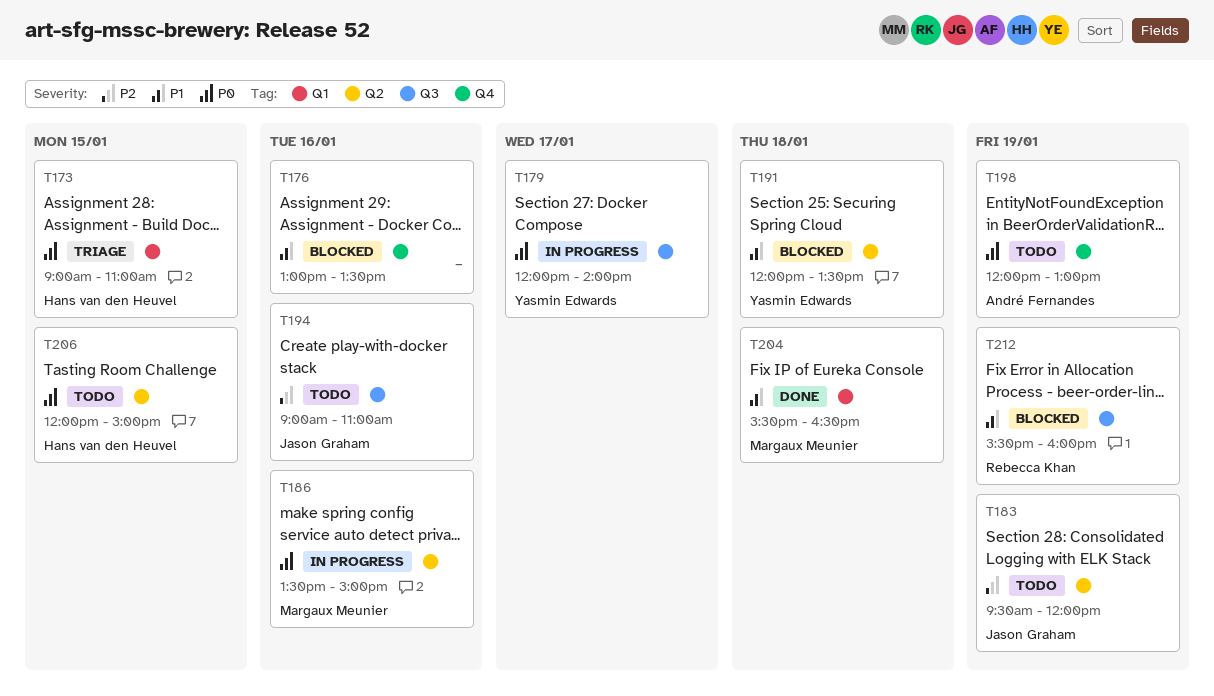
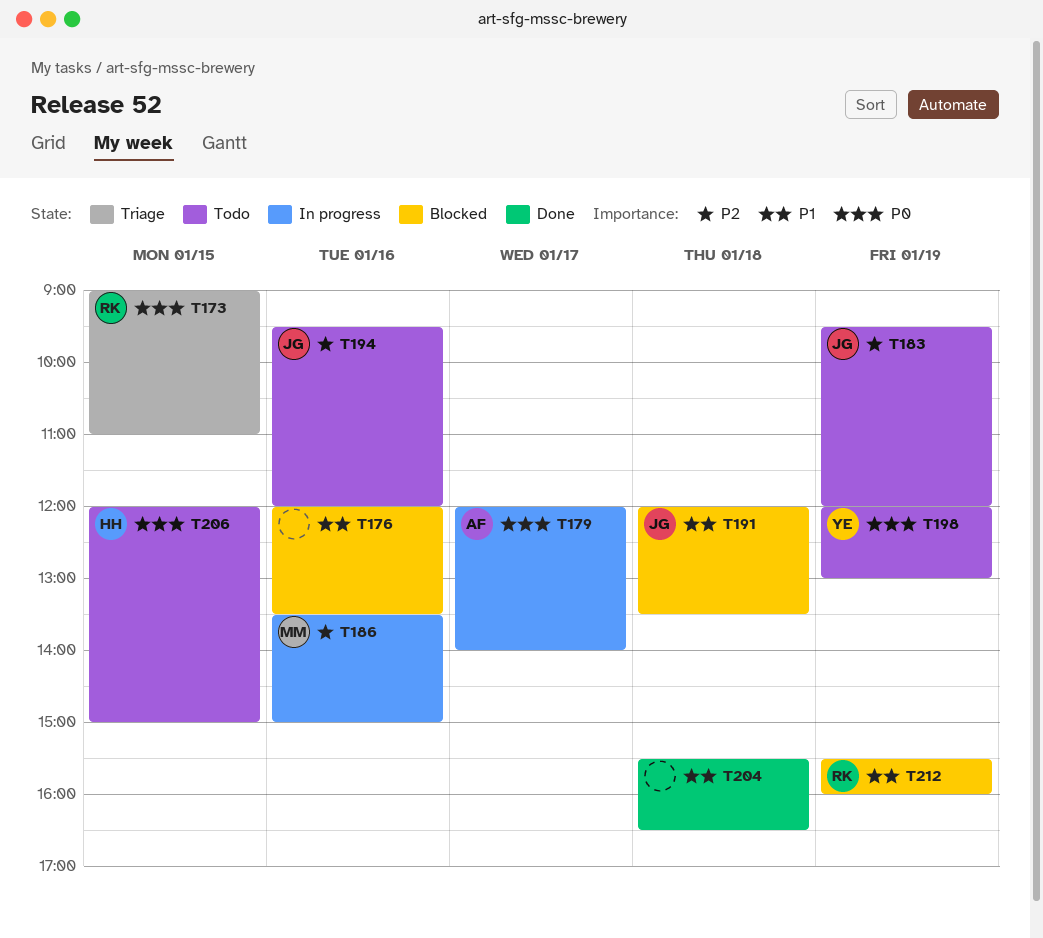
T173, owner: Hans van den Heuvel -> Rebecca Khan
T176, begins: 13:00 -> 12:00
T179, owner: Yasmin Edwards -> André Fernandes
T186, priority: P0 -> P2
T191, owner: Yasmin Edwards -> Jason Graham
T194, begins: 09:00 -> 09:30
T194, ends: 11:00 -> 12:00
T198, owner: André Fernandes -> Yasmin Edwards
T204, owner: Margaux Meunier -> none

